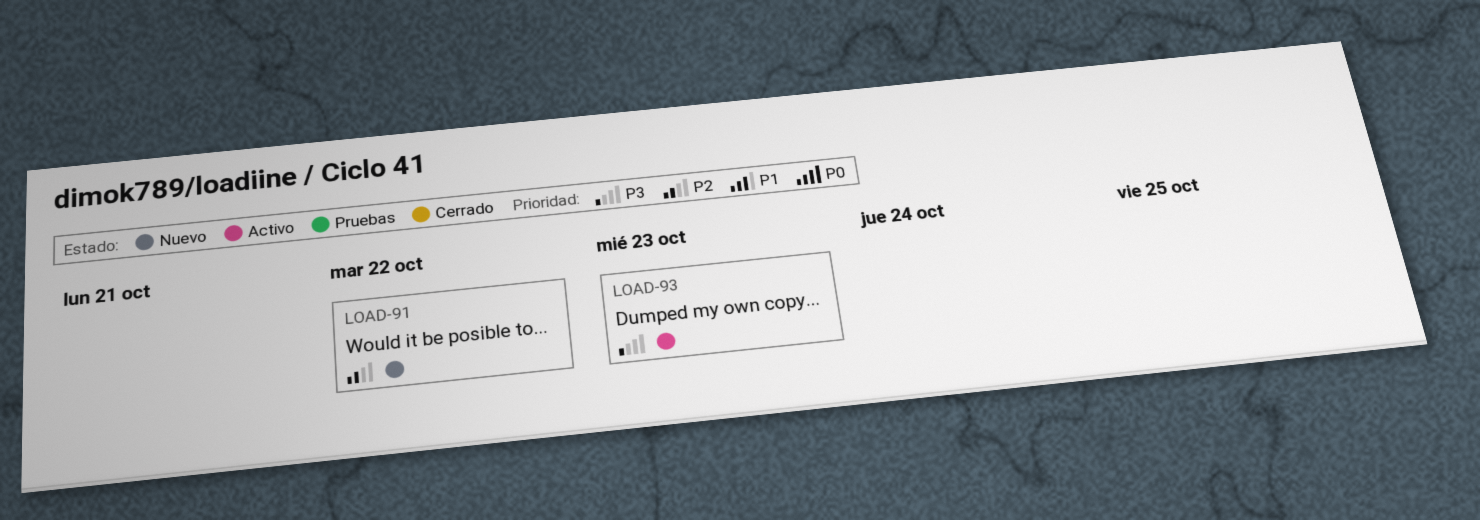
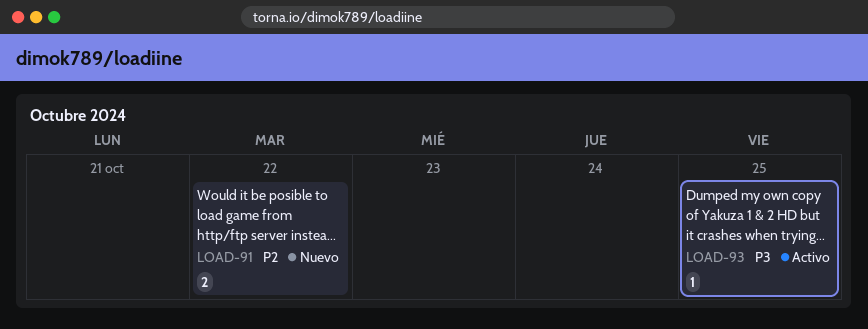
LOAD-93, due: Oct 23 -> Oct 25

